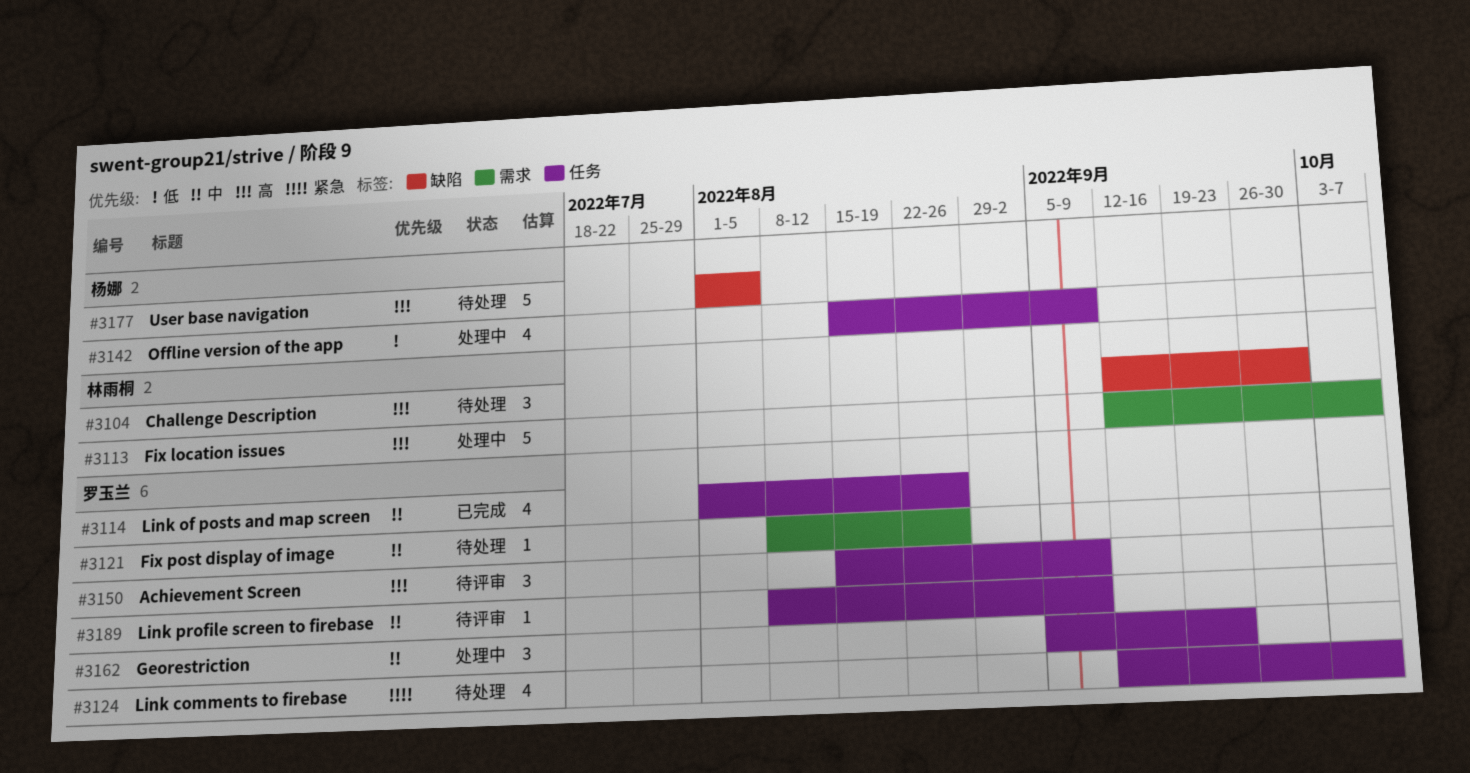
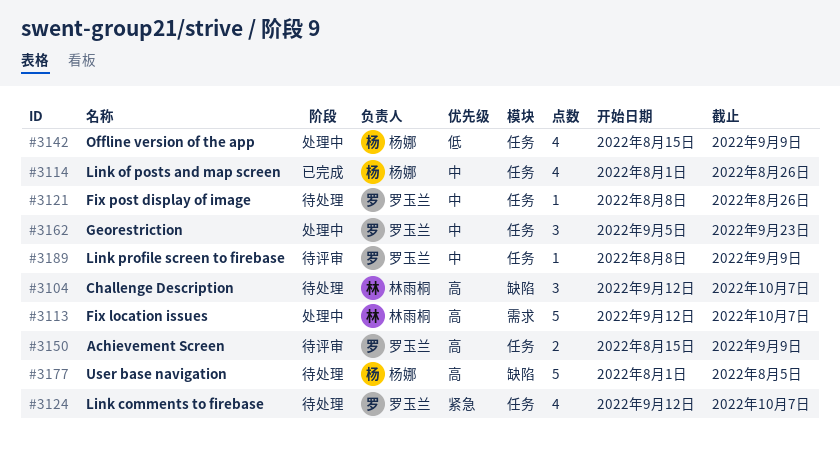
#3104, due: Sep 30 -> Oct 7
#3114, owner: 罗玉兰 -> 杨娜
#3121, label: 需求 -> 任务
#3150, estimate: 3 -> 2

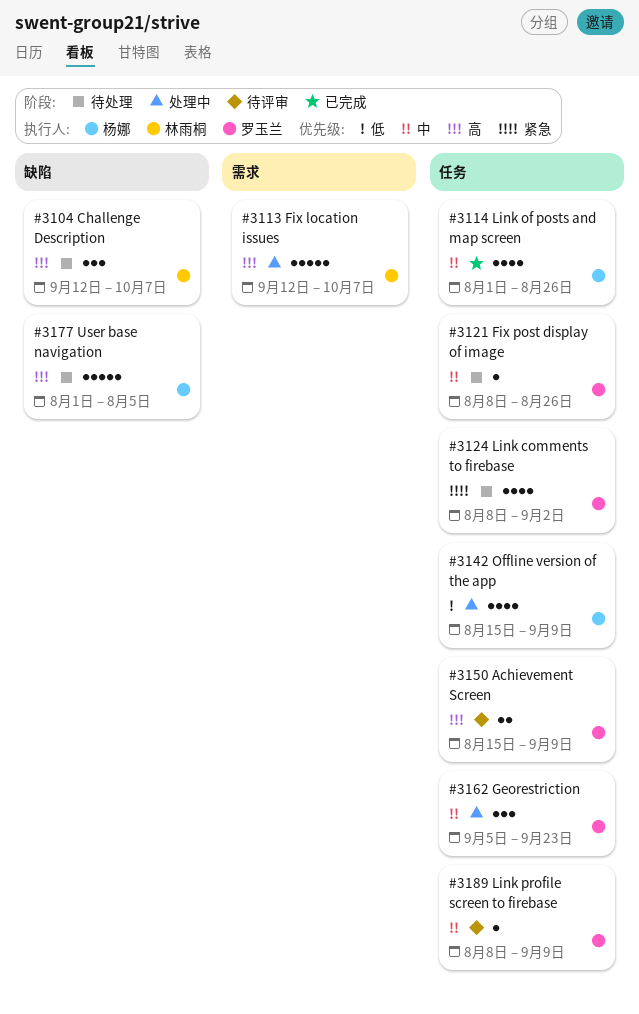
#3124, start: Sep 12 -> Aug 8
#3124, due: Oct 7 -> Sep 2

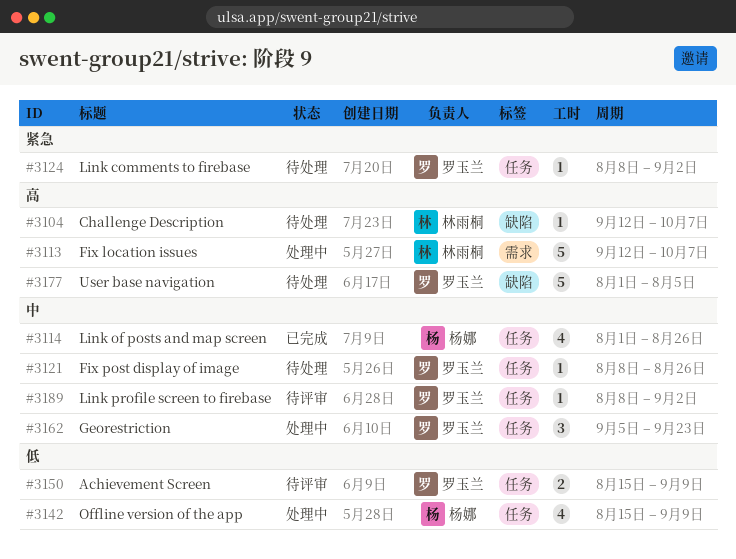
#3104, estimate: 3 -> 1
#3124, estimate: 4 -> 1
#3150, priority: 高 -> 低
#3177, owner: 杨娜 -> 罗玉兰
#3189, due: Sep 9 -> Sep 2

